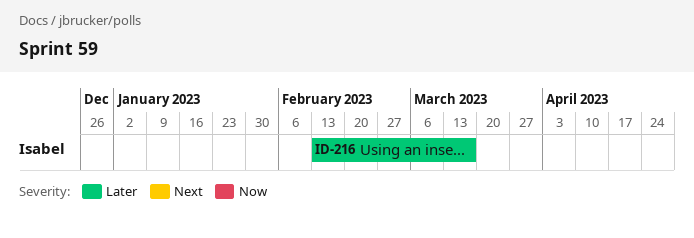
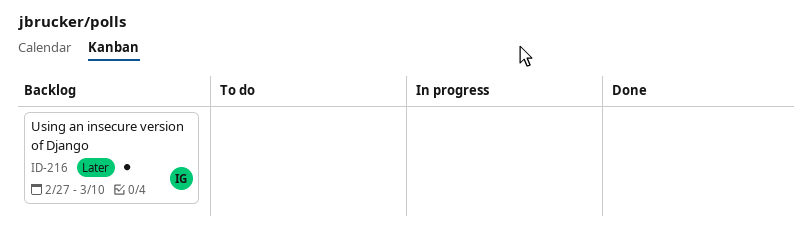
ID-216, start: Feb 13 -> Feb 27
ID-216, due: Mar 17 -> Mar 10

